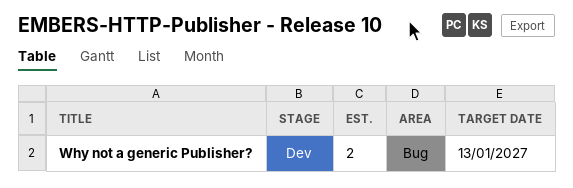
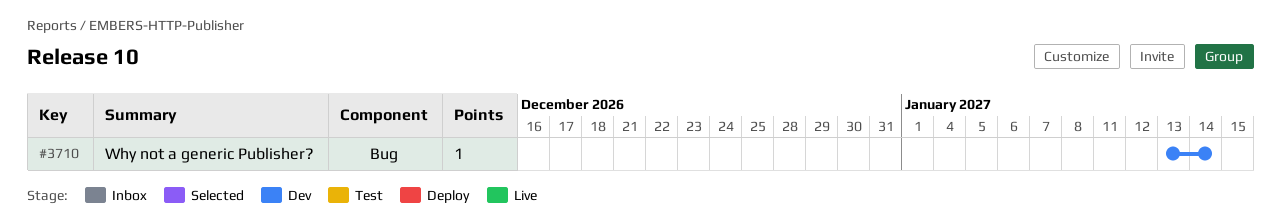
Why not a generic Publisher?, estimate: 2 -> 1
Why not a generic Publisher?, due: Jan 13 -> Jan 14

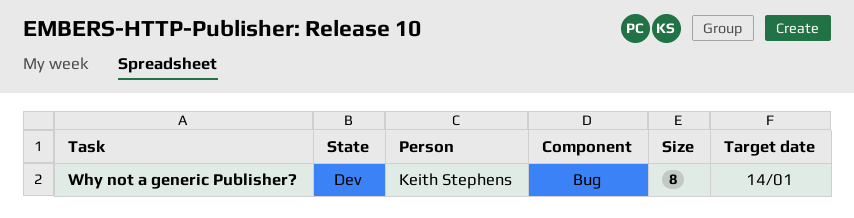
Why not a generic Publisher?, estimate: 1 -> 8

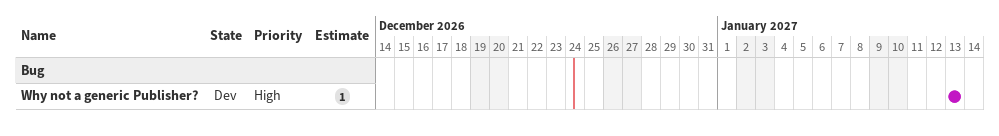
Why not a generic Publisher?, estimate: 8 -> 1
Why not a generic Publisher?, due: Jan 14 -> Jan 13

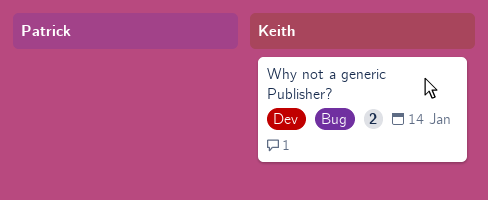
Why not a generic Publisher?, estimate: 1 -> 2
Why not a generic Publisher?, due: Jan 13 -> Jan 14

